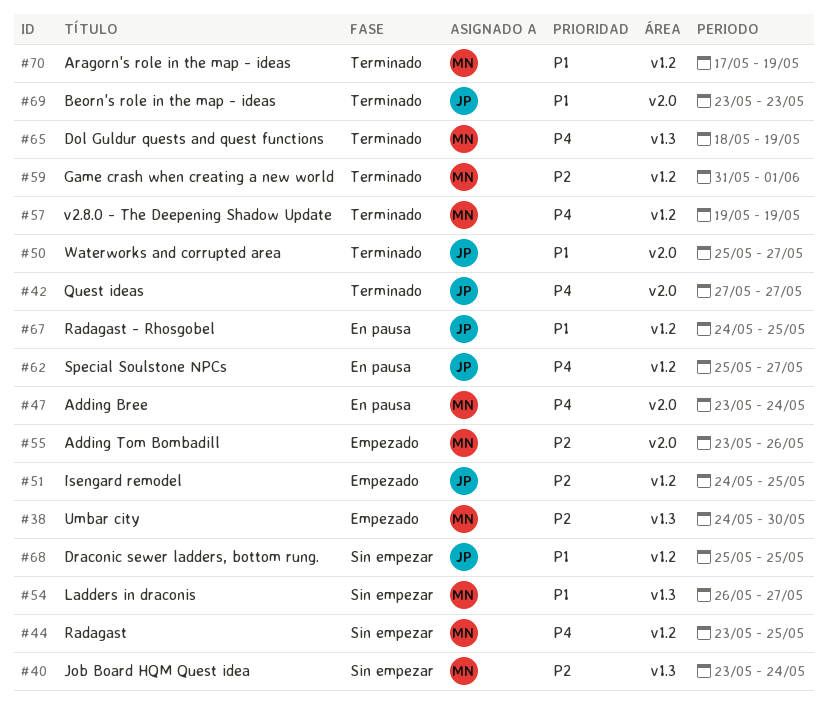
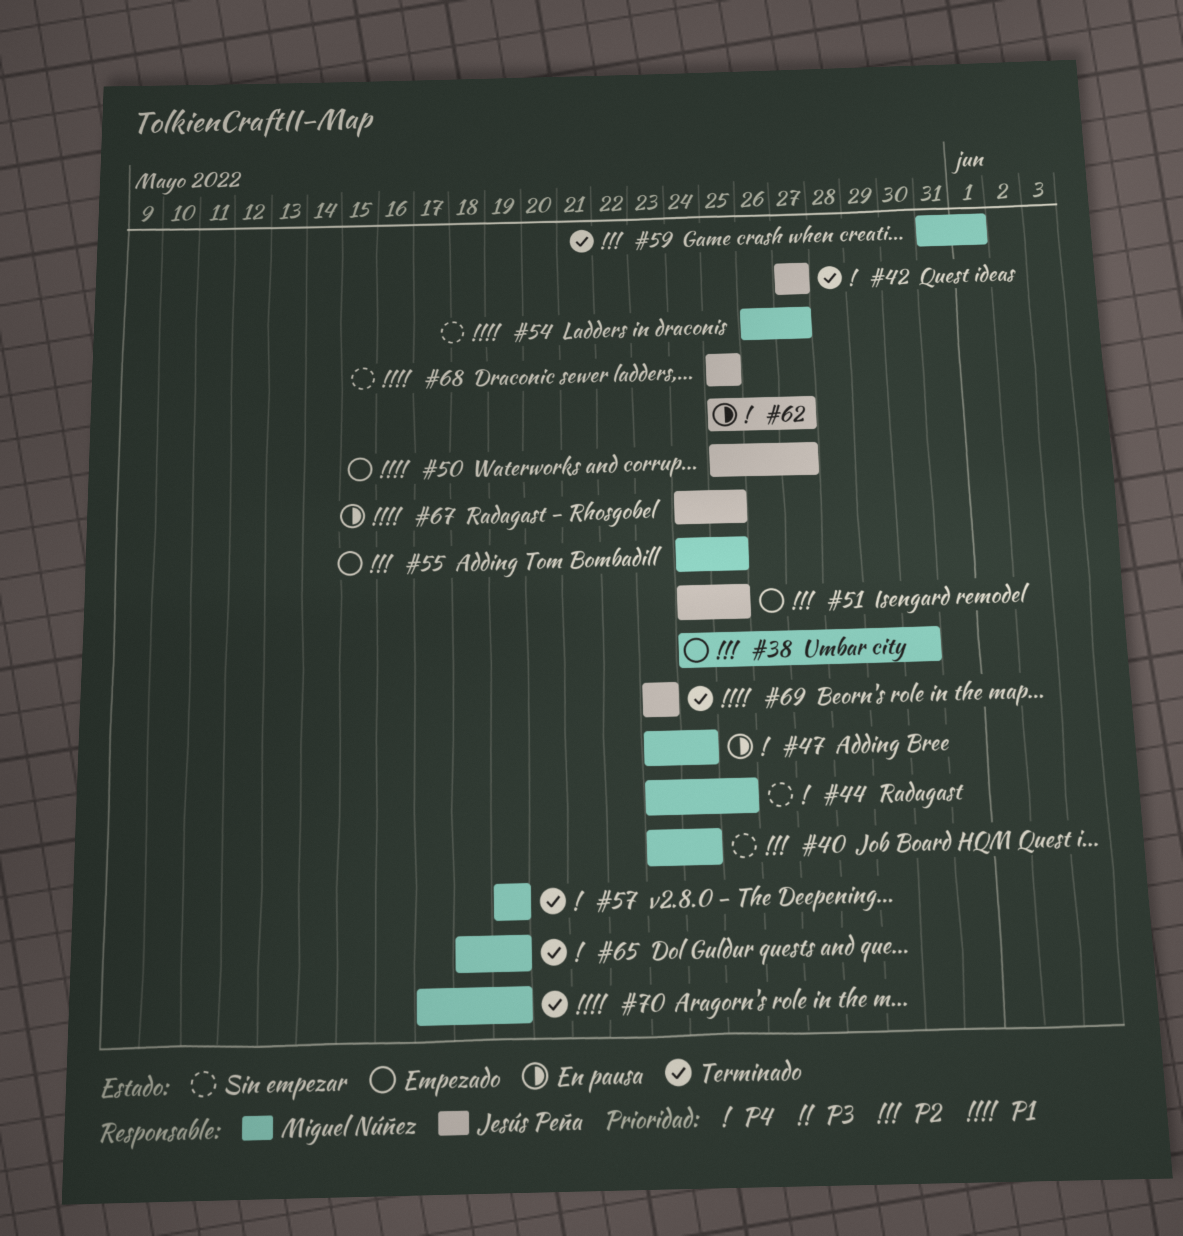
#50, status: Terminado -> Empezado
#55, start: May 23 -> May 24
#55, due: May 26 -> May 25

